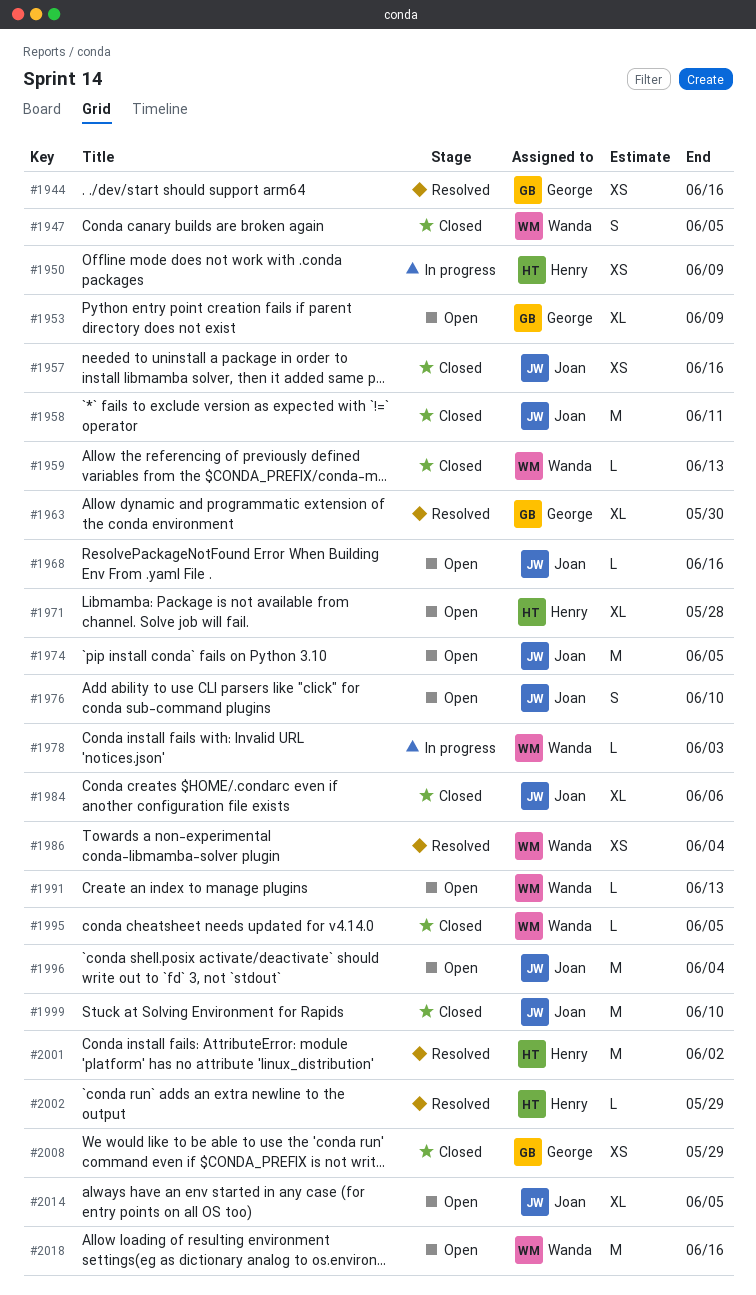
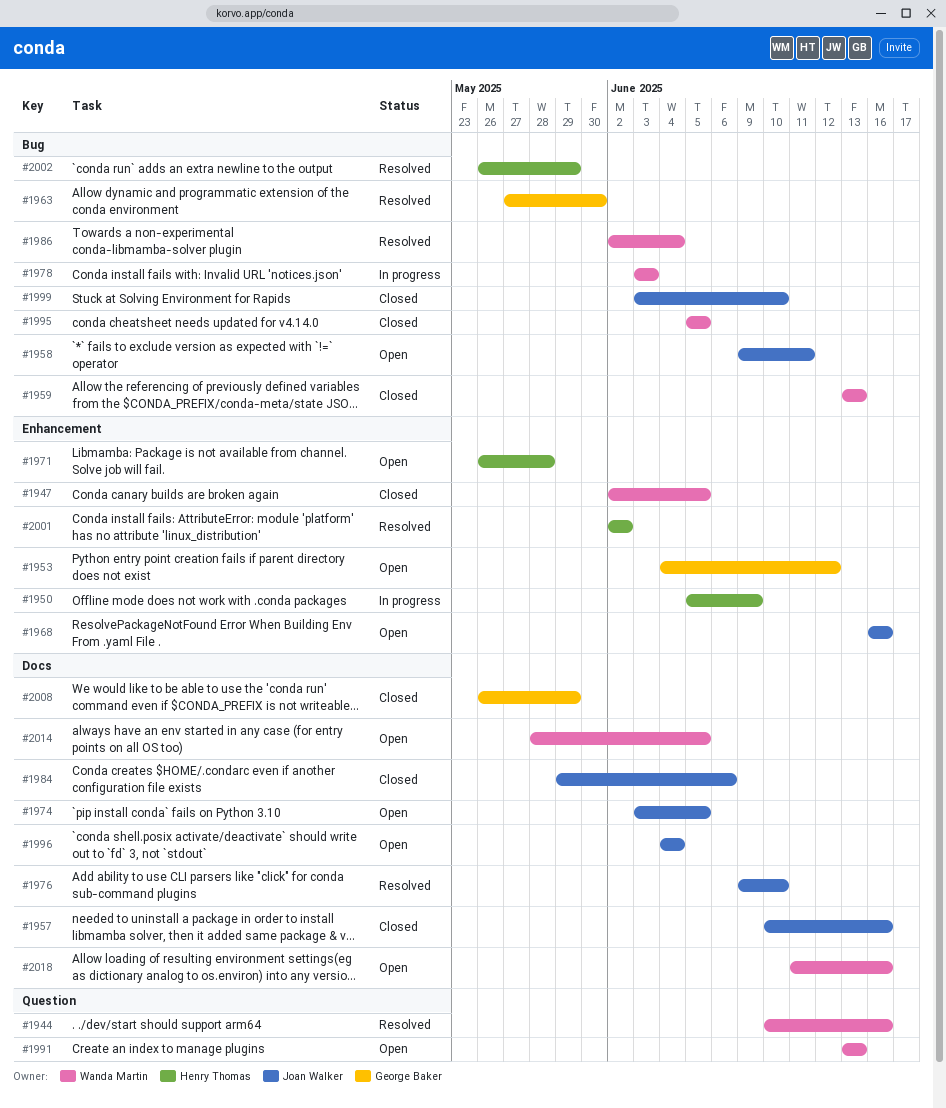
#1944, owner: George Baker -> Wanda Martin
#1953, due: Jun 9 -> Jun 12
#1958, status: Closed -> Open
#1976, status: Open -> Resolved
#2014, owner: Joan Walker -> Wanda Martin

